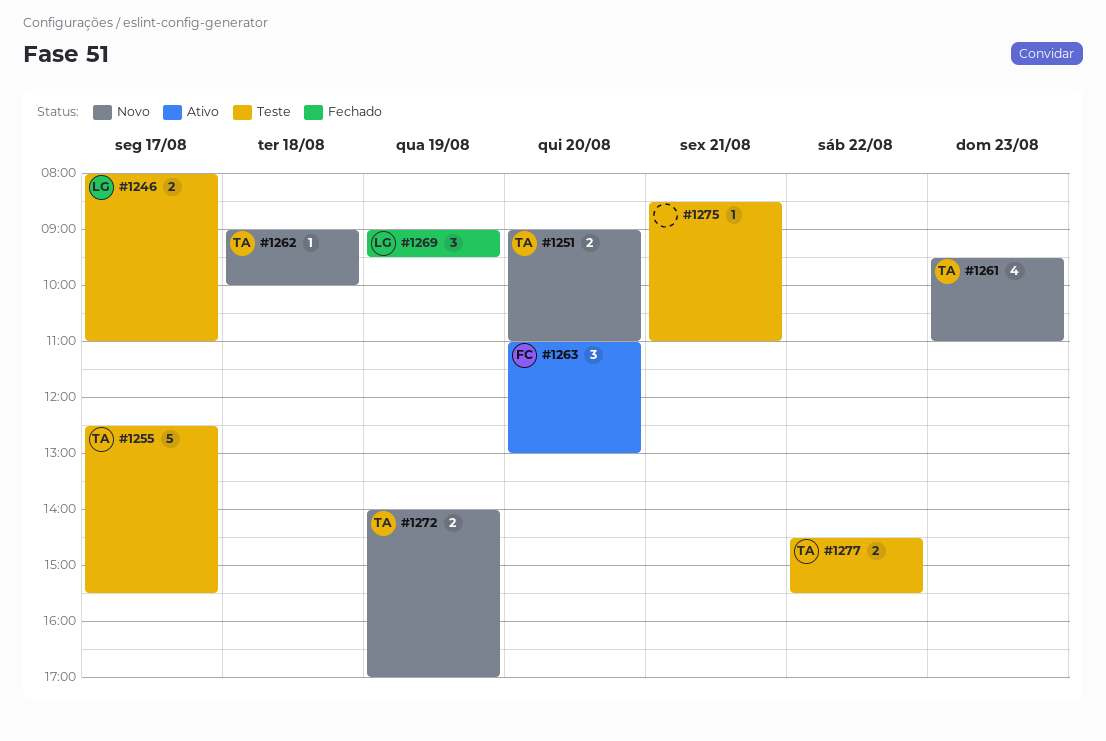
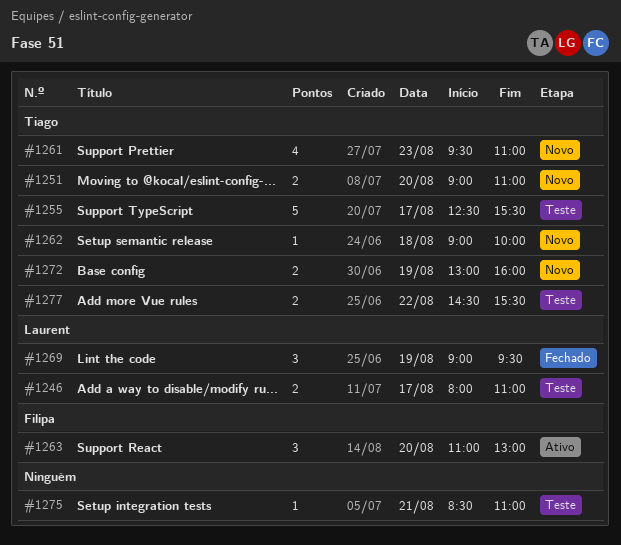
#1272, begins: 14:00 -> 13:00
#1272, ends: 17:00 -> 16:00

